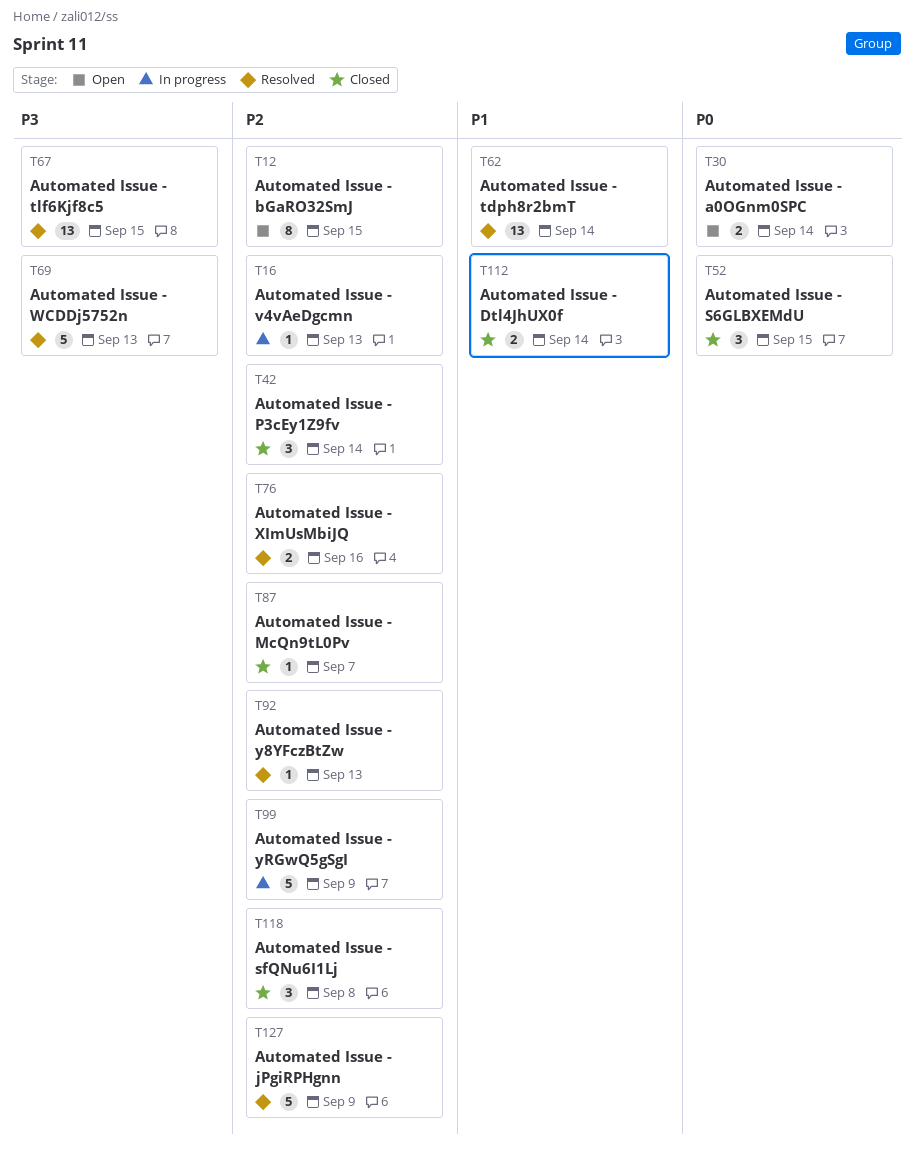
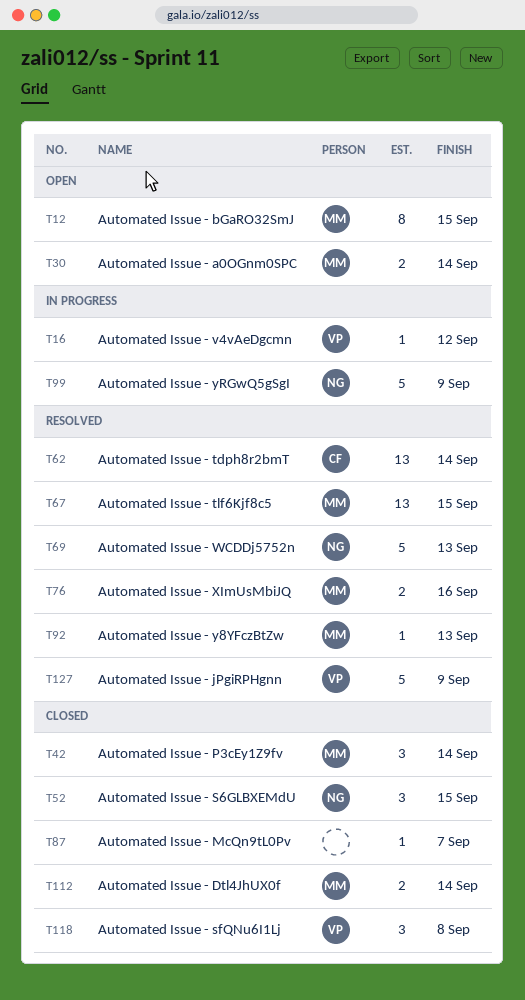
T16, due: Sep 13 -> Sep 12

